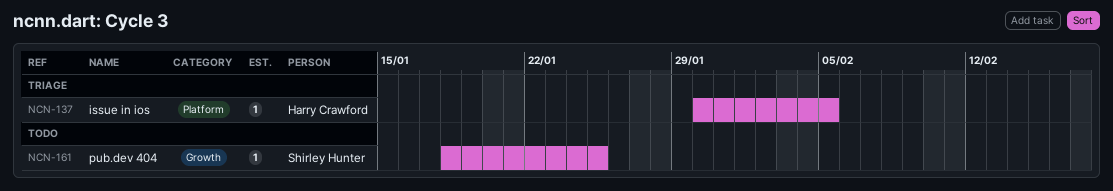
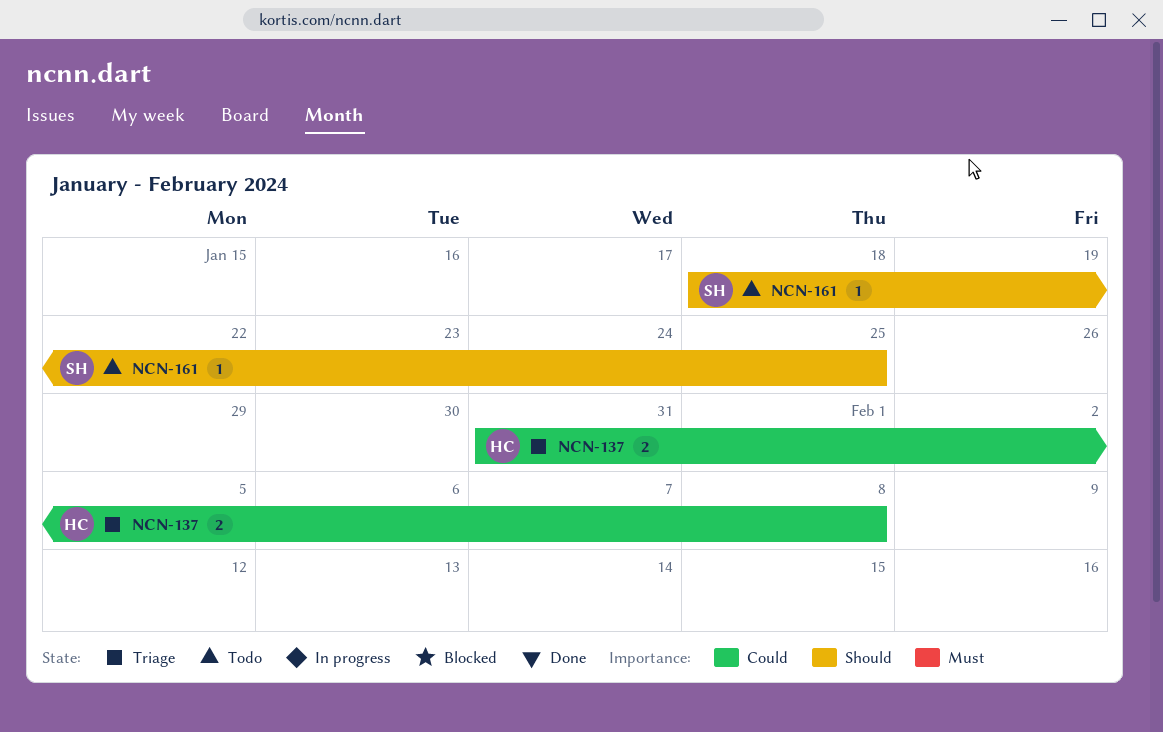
NCN-137, estimate: 1 -> 2
NCN-137, start: Jan 30 -> Jan 31
NCN-137, due: Feb 5 -> Feb 8

